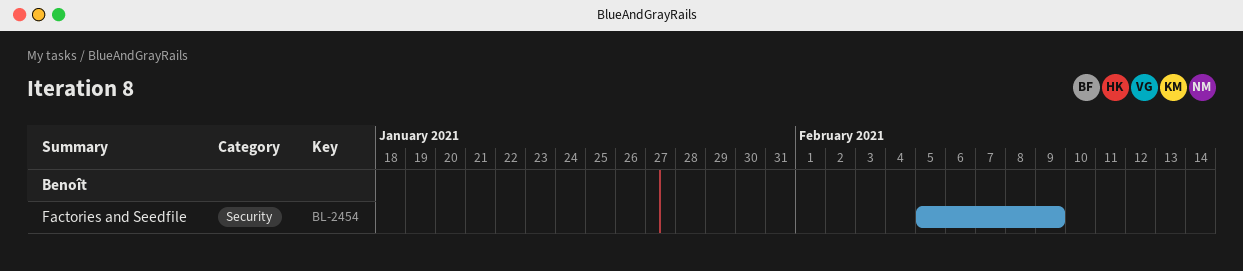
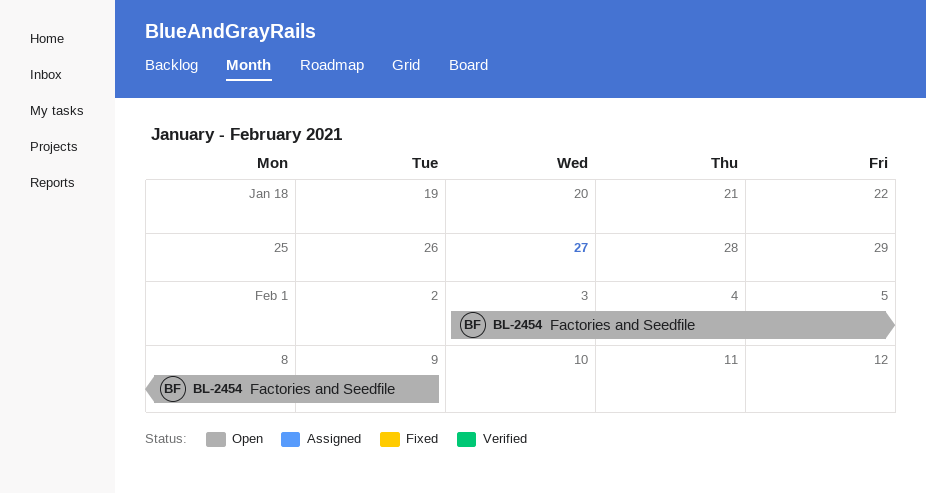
BL-2454, start: Feb 5 -> Feb 3

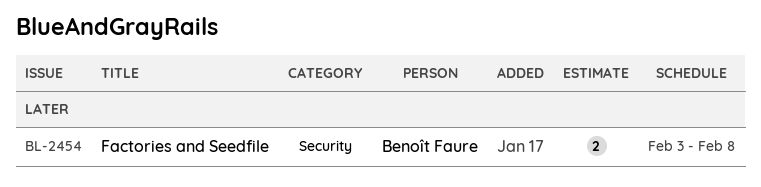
BL-2454, due: Feb 9 -> Feb 8

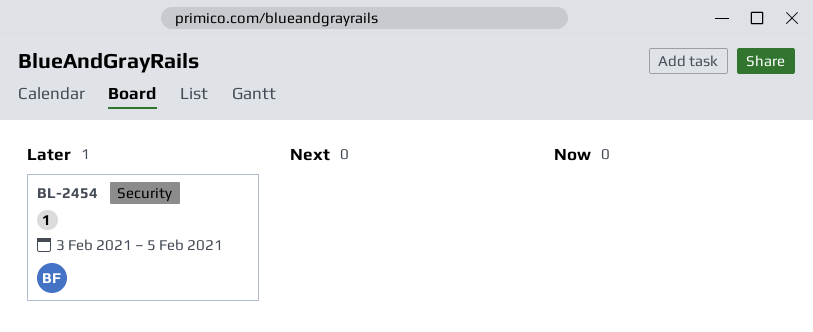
BL-2454, estimate: 2 -> 1
BL-2454, due: Feb 8 -> Feb 5

